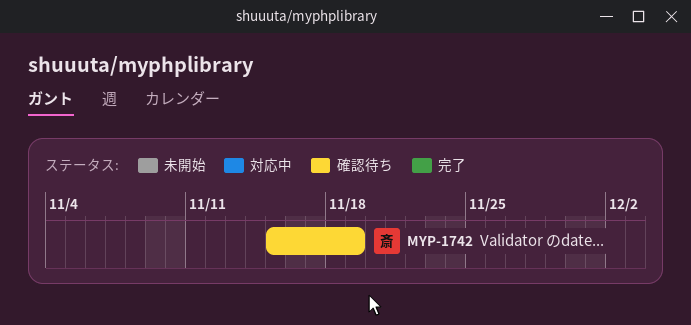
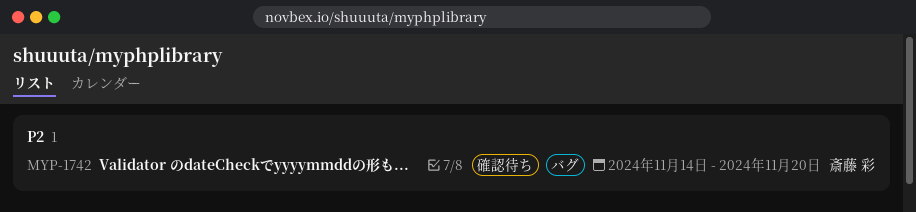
MYP-1742, start: Nov 15 -> Nov 14
MYP-1742, due: Nov 19 -> Nov 20

